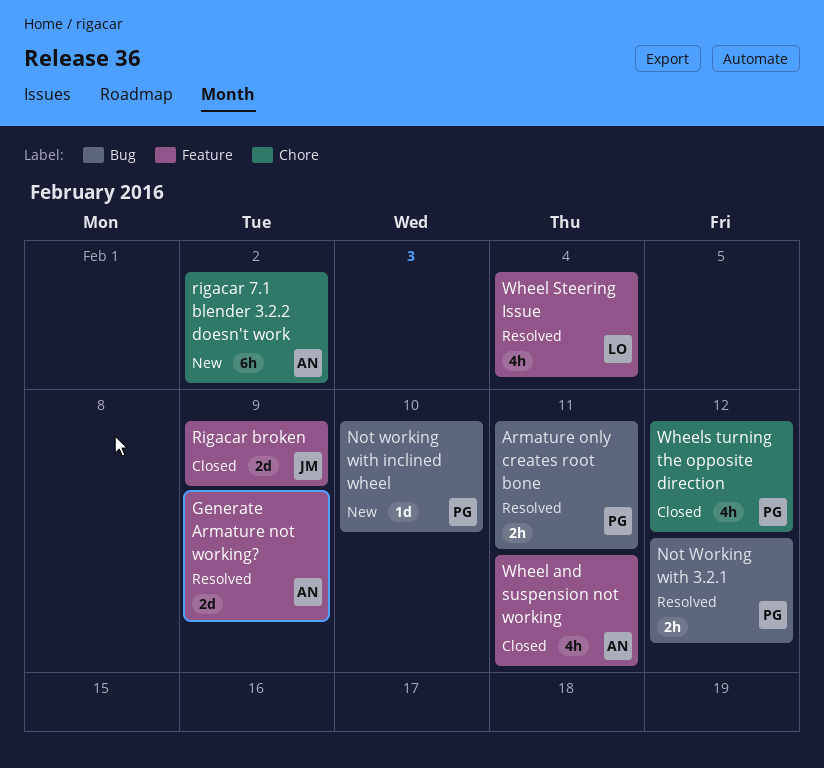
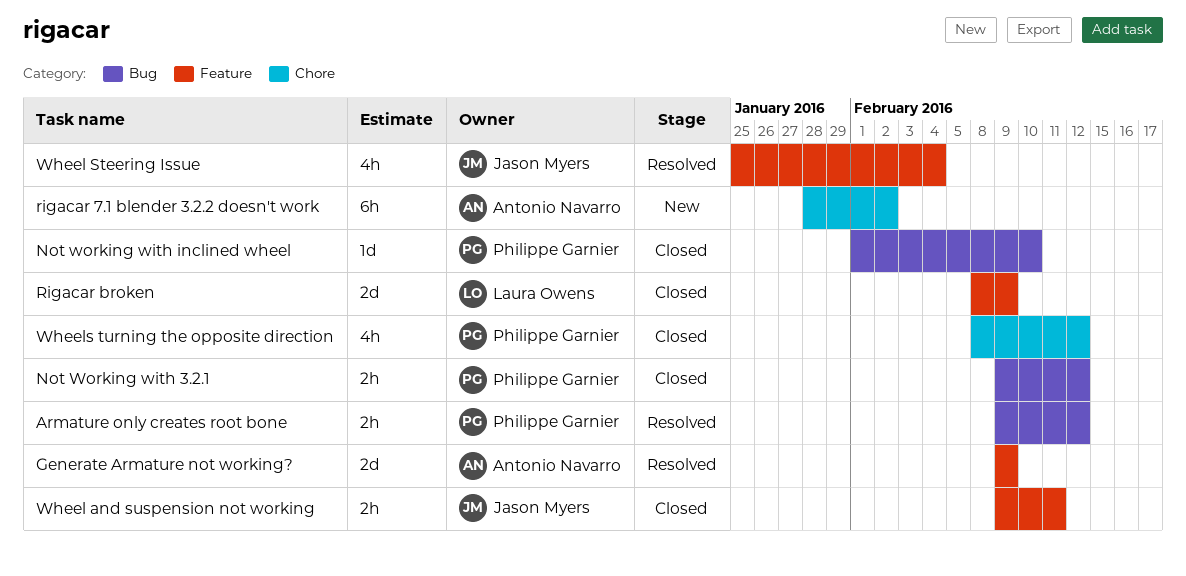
Armature only creates root bone, due: Feb 11 -> Feb 12
Not Working with 3.2.1, status: Resolved -> Closed
Not working with inclined wheel, status: New -> Closed
Rigacar broken, owner: Jason Myers -> Laura Owens
Wheel and suspension not working, owner: Antonio Navarro -> Jason Myers
Wheel and suspension not working, estimate: 4h -> 2h
Wheel Steering Issue, owner: Laura Owens -> Jason Myers

